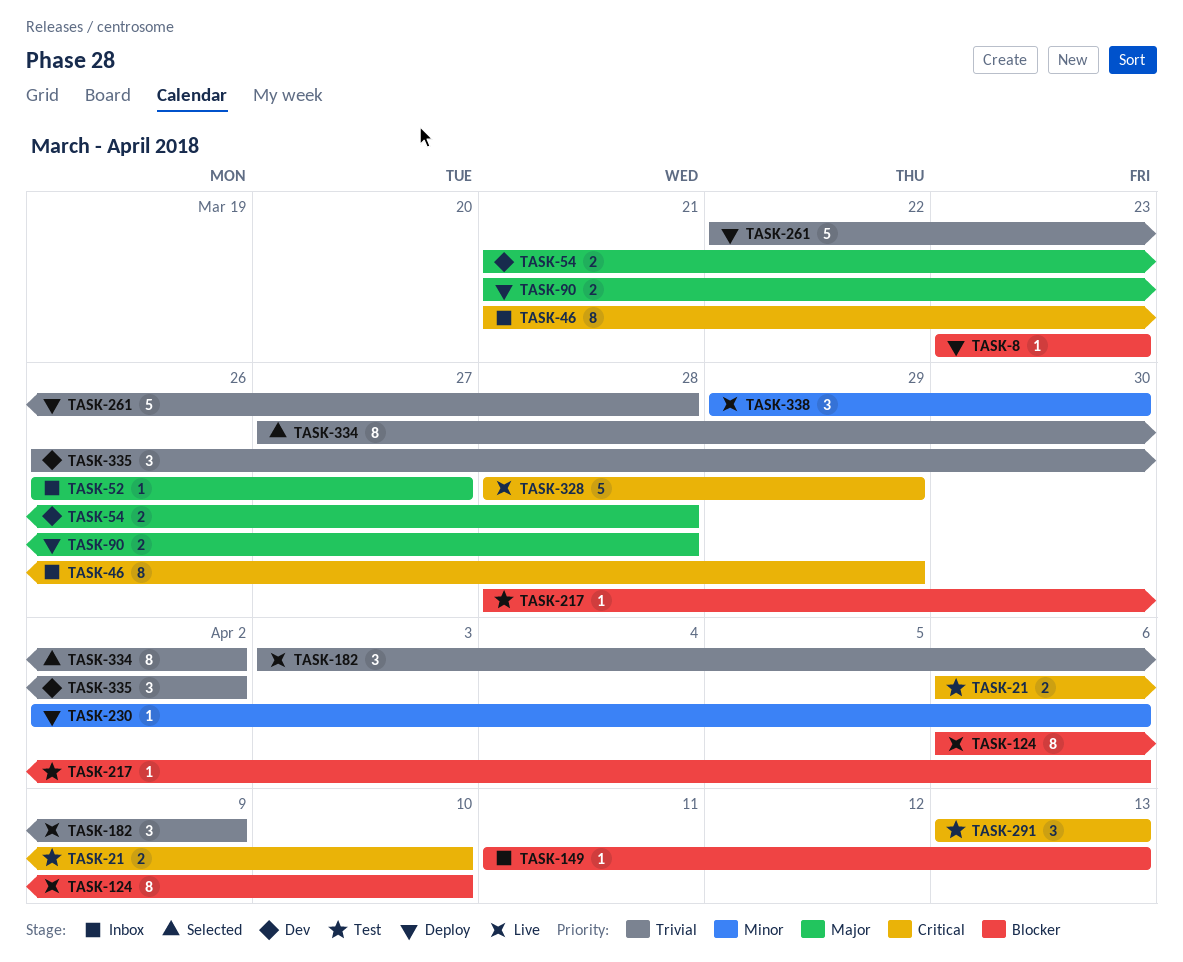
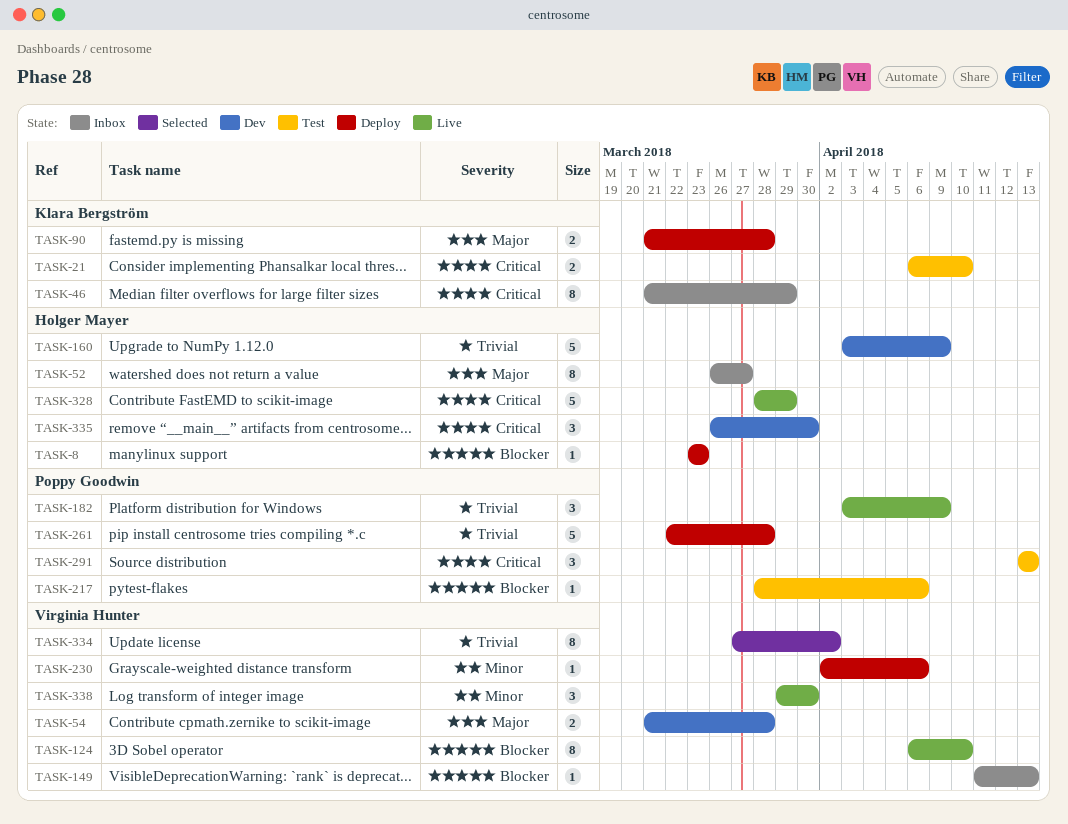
TASK-52, estimate: 1 -> 8
TASK-160: none -> present
TASK-335, priority: Trivial -> Critical
TASK-335, due: Apr 2 -> Mar 30

